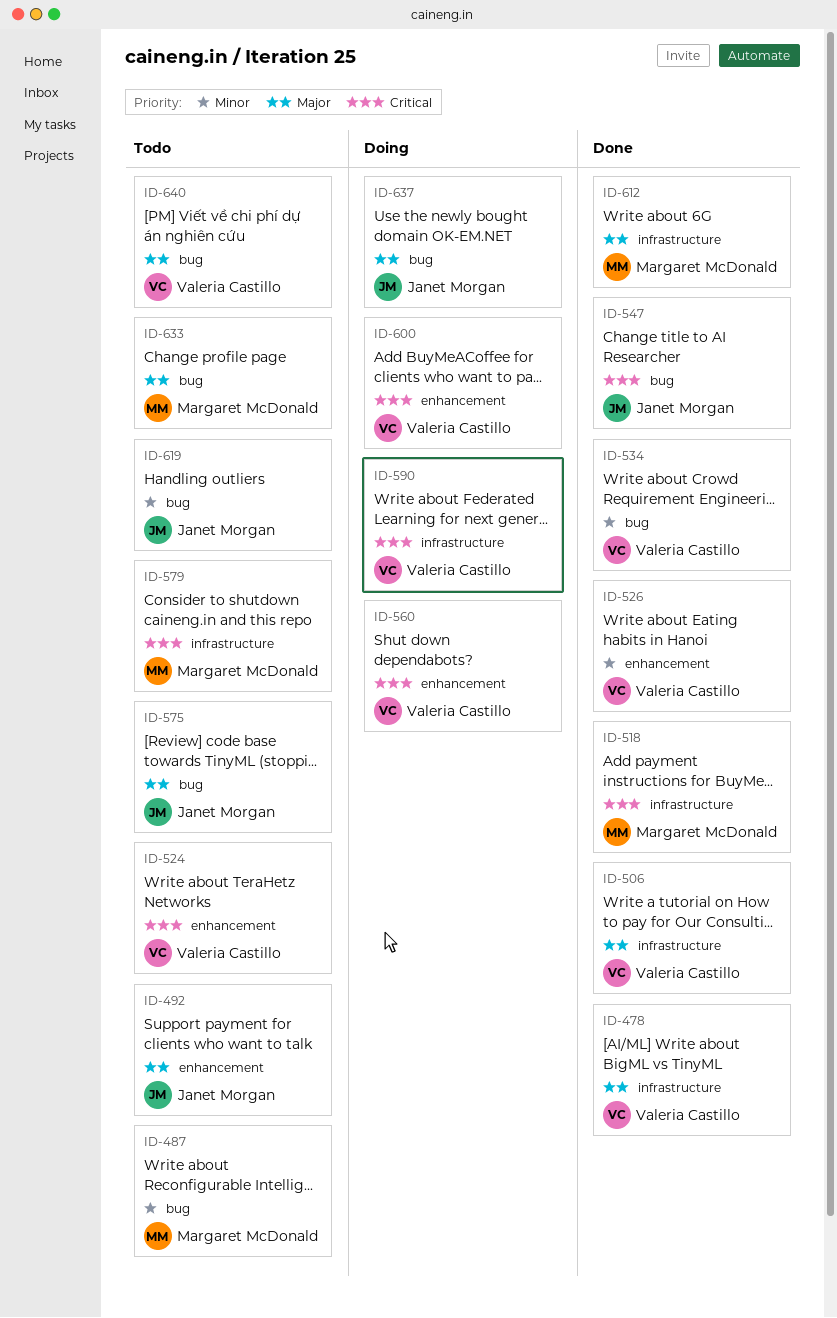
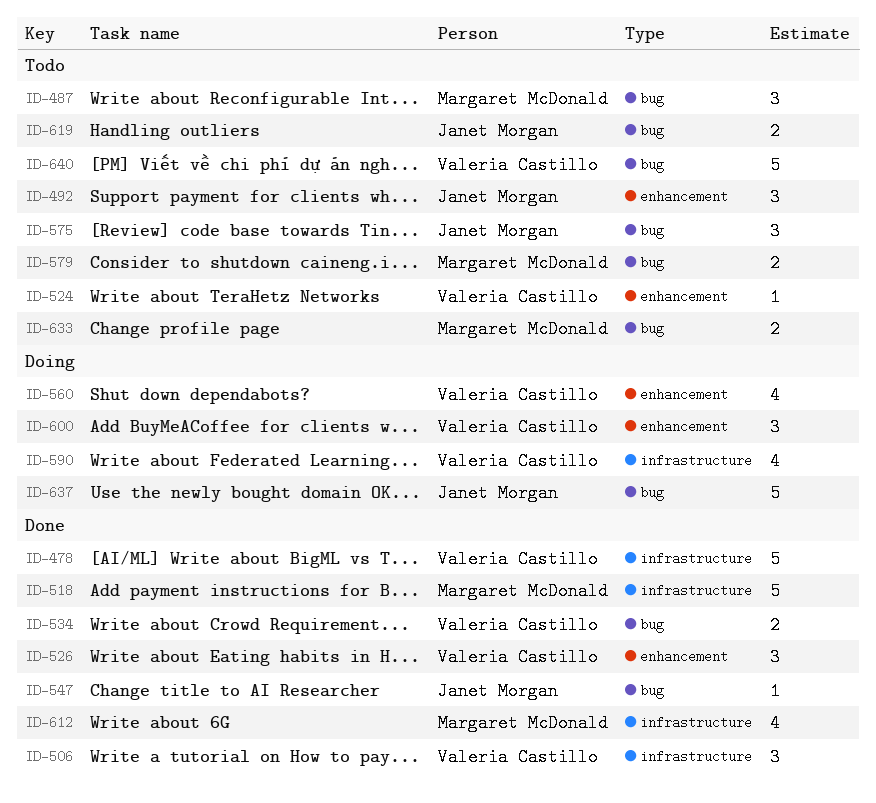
ID-579, label: infrastructure -> bug

